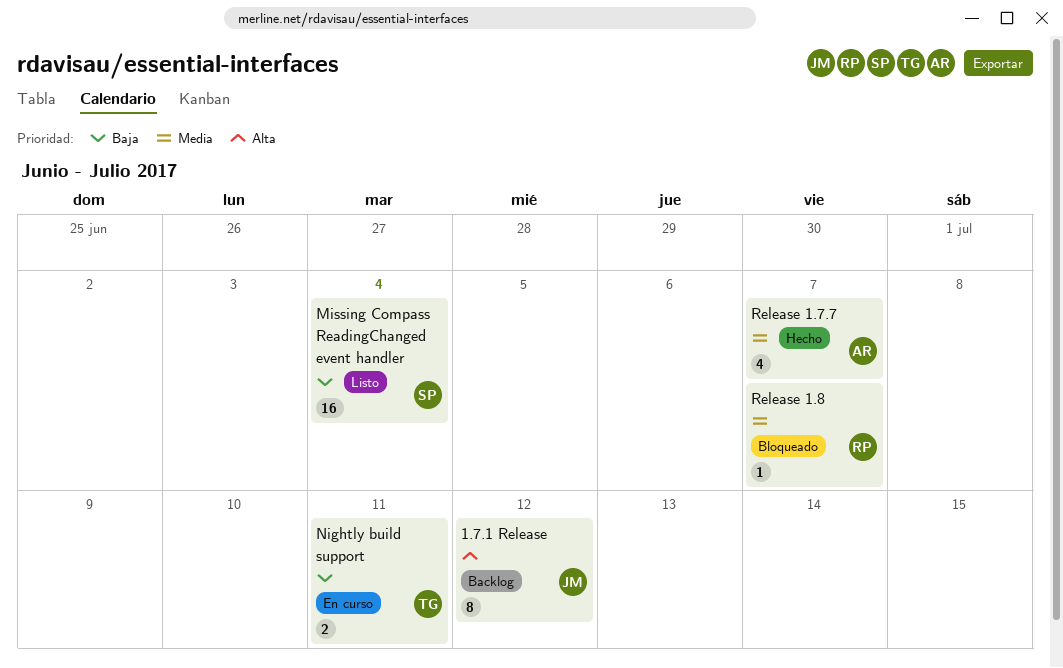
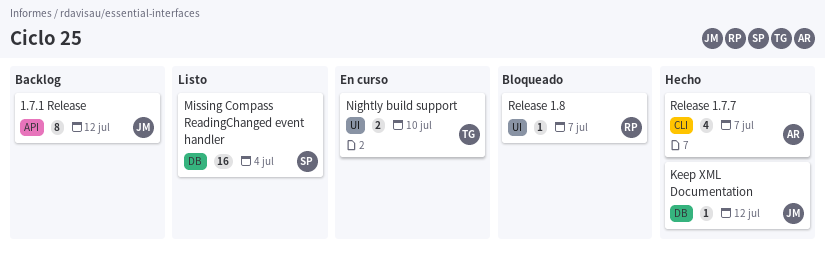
Keep XML Documentation: none -> present
Nightly build support, due: Jul 11 -> Jul 10

